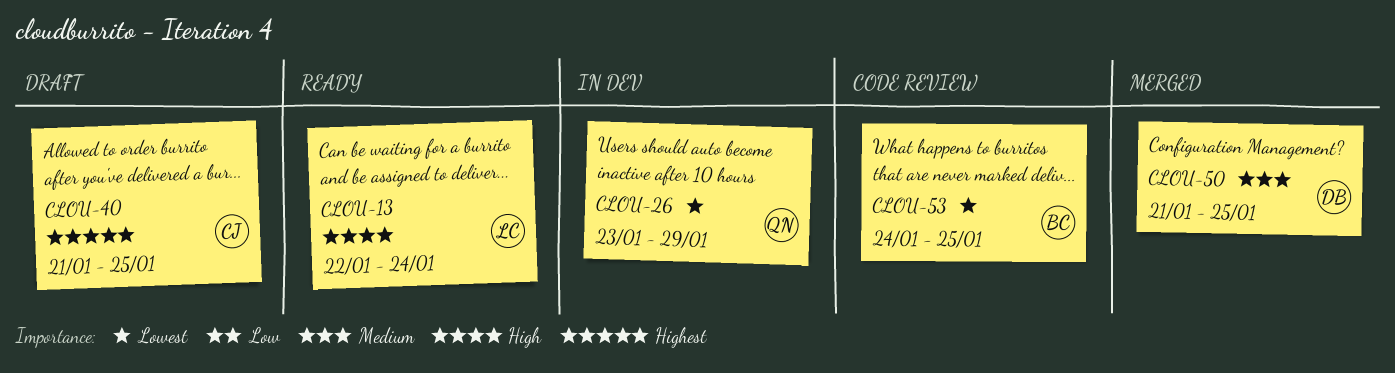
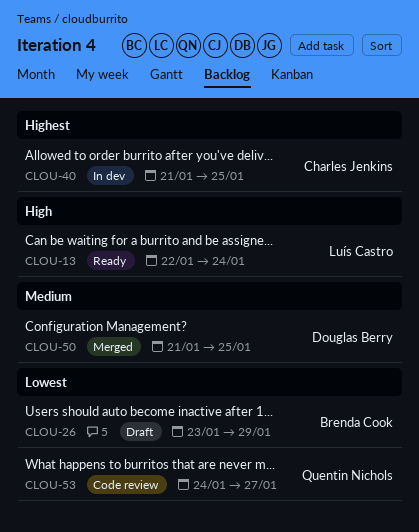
CLOU-26, status: In dev -> Draft
CLOU-26, owner: Quentin Nichols -> Brenda Cook
CLOU-40, status: Draft -> In dev
CLOU-53, owner: Brenda Cook -> Quentin Nichols
CLOU-53, due: Jan 25 -> Jan 27

